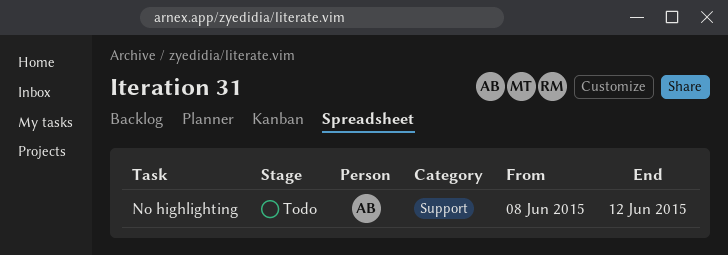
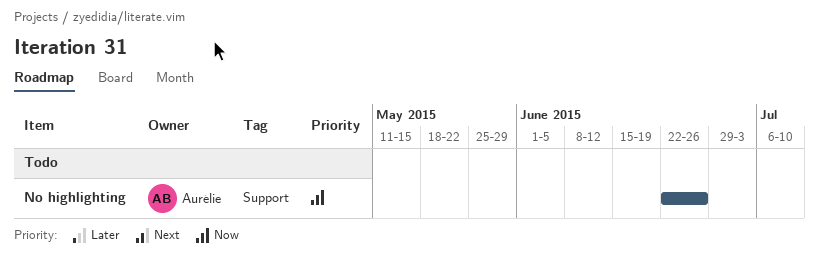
No highlighting, start: Jun 8 -> Jun 22
No highlighting, due: Jun 12 -> Jun 26

